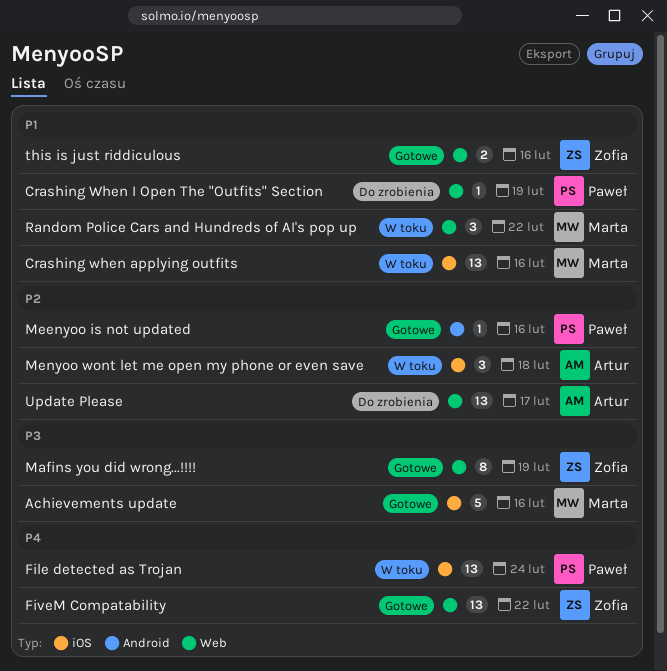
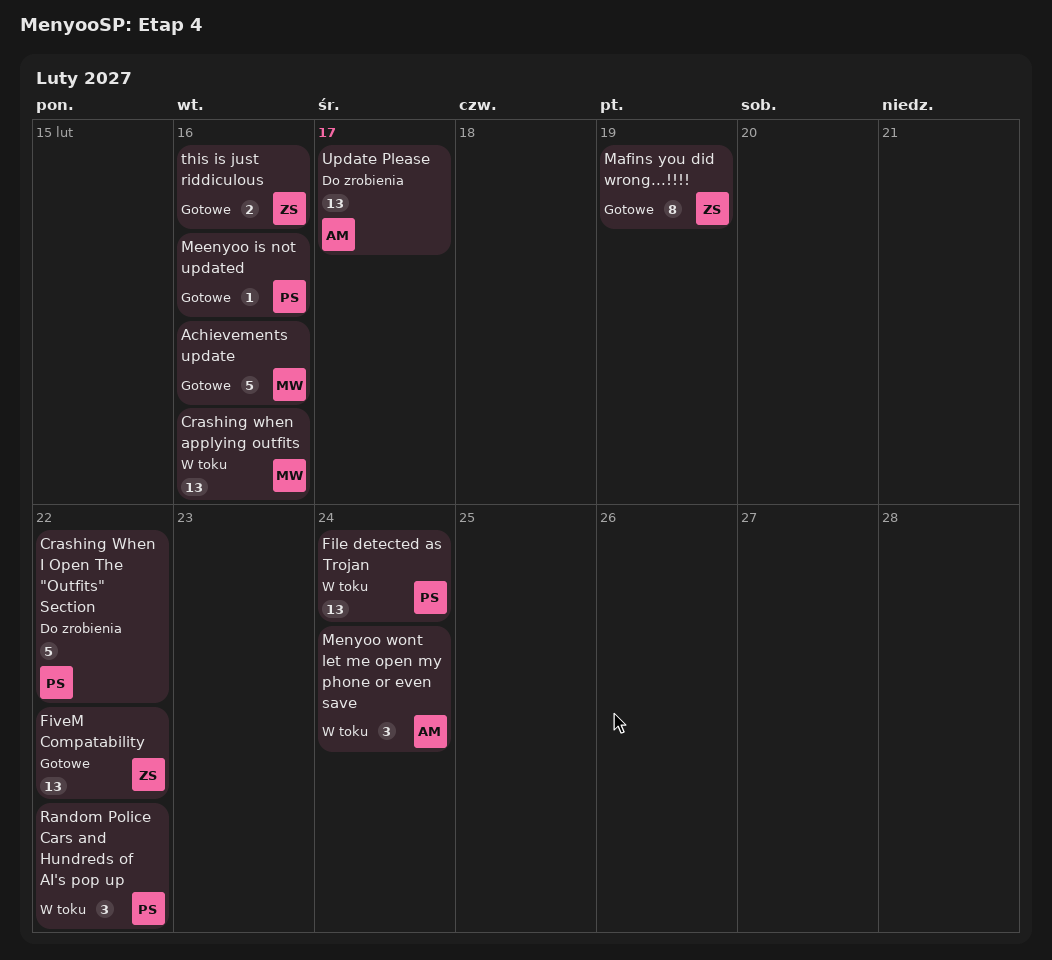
Crashing When I Open The "Outfits" Section, estimate: 1 -> 5
Crashing When I Open The "Outfits" Section, due: Feb 19 -> Feb 22
Menyoo wont let me open my phone or even save, due: Feb 18 -> Feb 24
Random Police Cars and Hundreds of AI's pop up, owner: Marta -> Paweł

